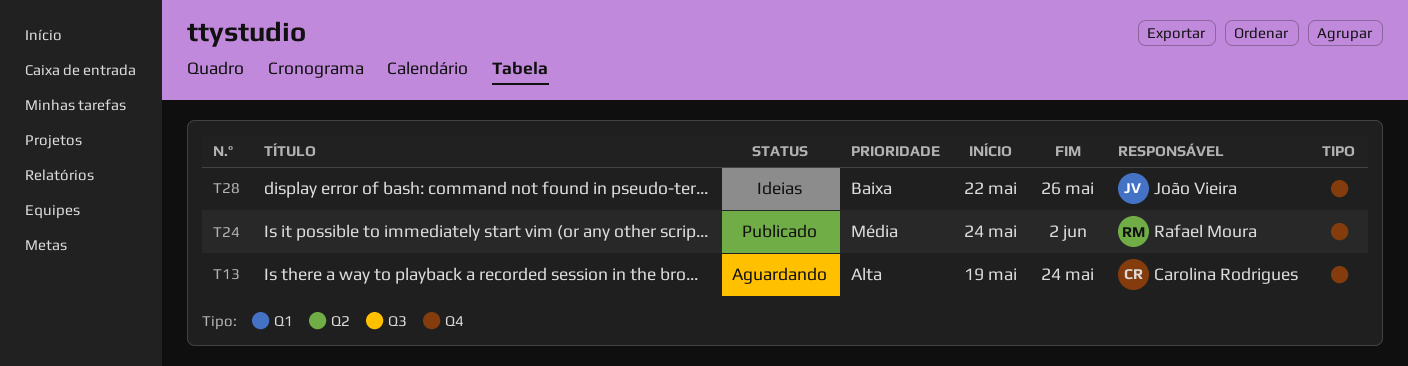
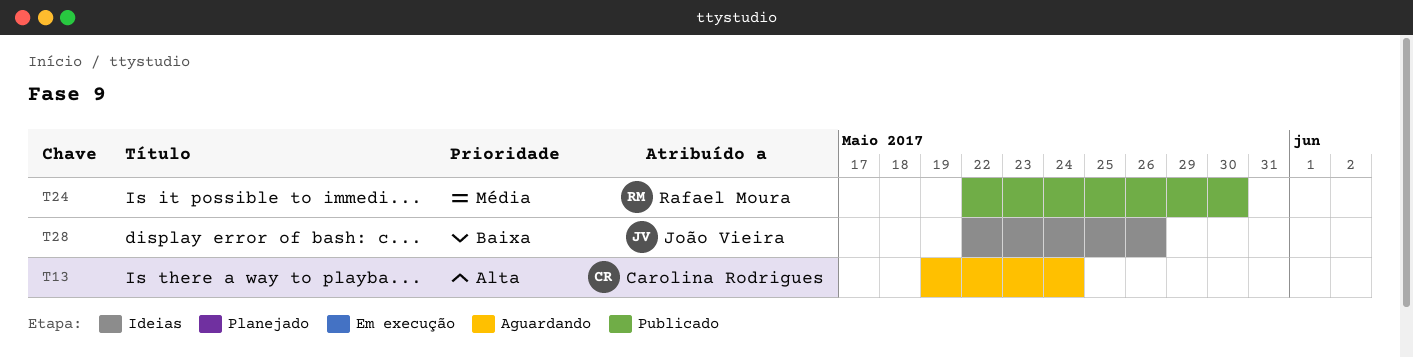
T24, start: May 24 -> May 22
T24, due: Jun 2 -> May 30

